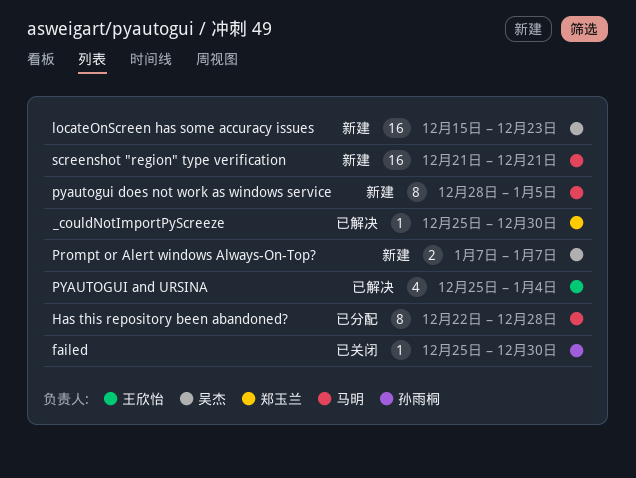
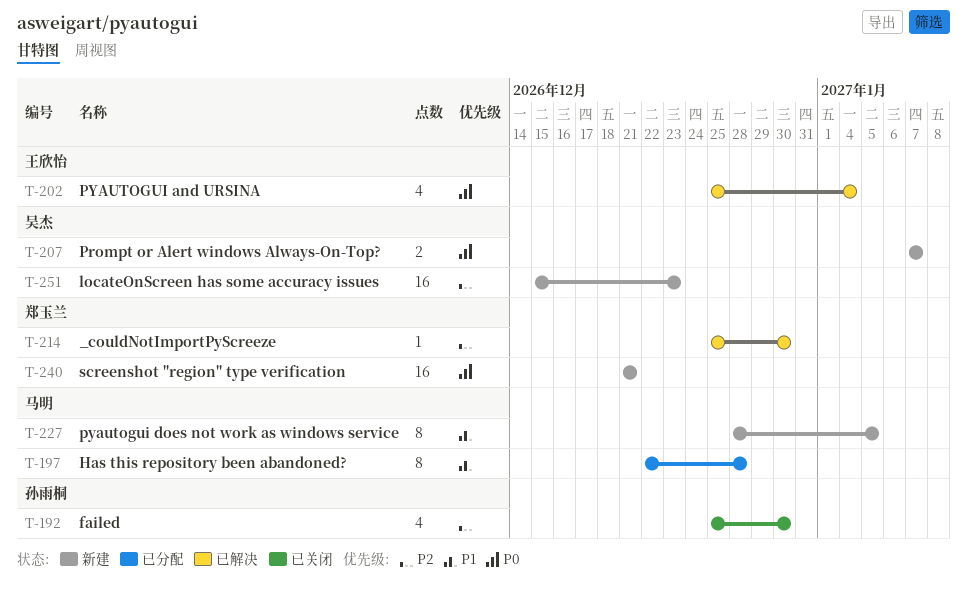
failed, estimate: 1 -> 4
screenshot "region" type verification, owner: 马明 -> 郑玉兰

